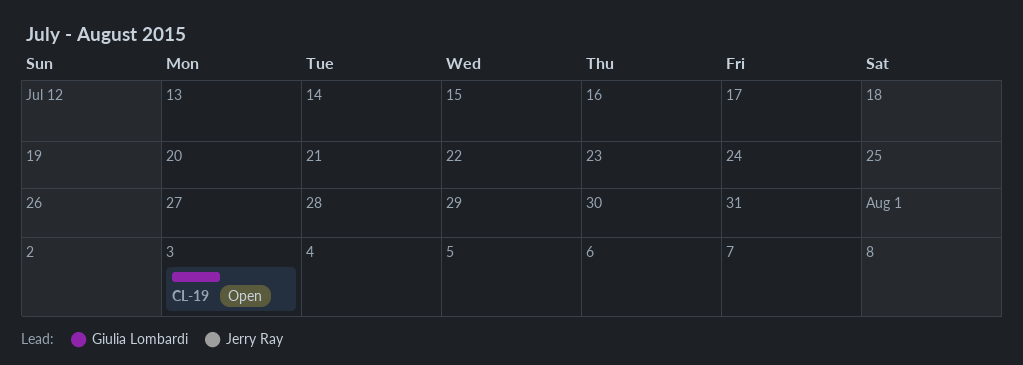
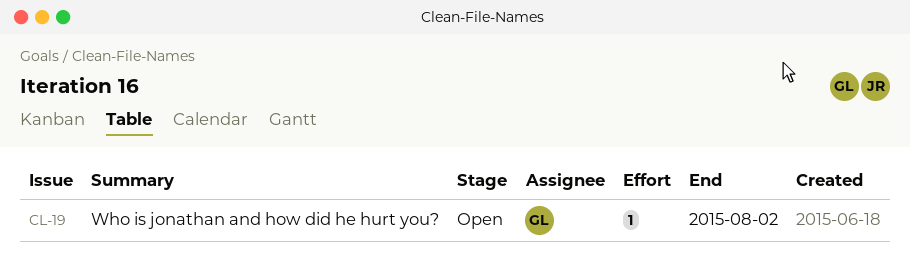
CL-19, due: Aug 3 -> Aug 2

